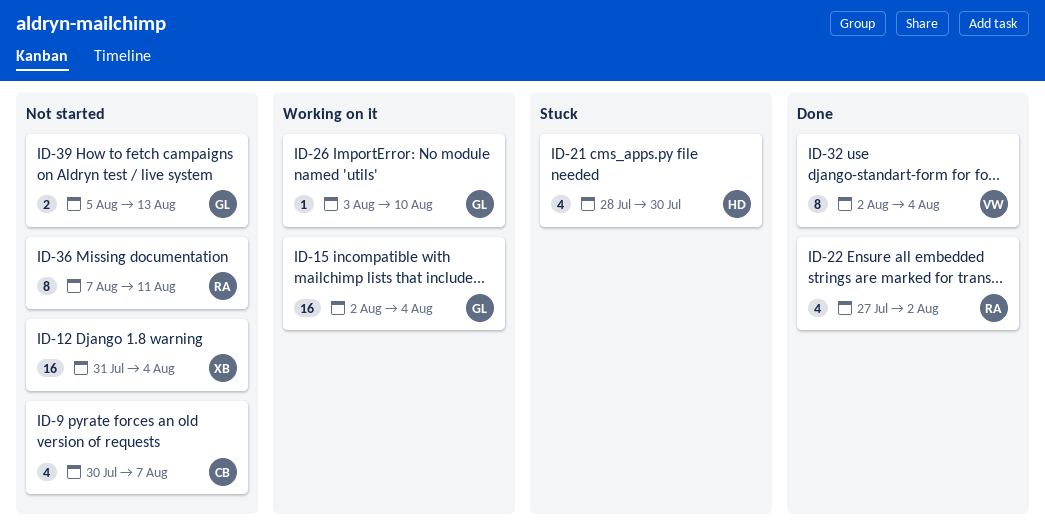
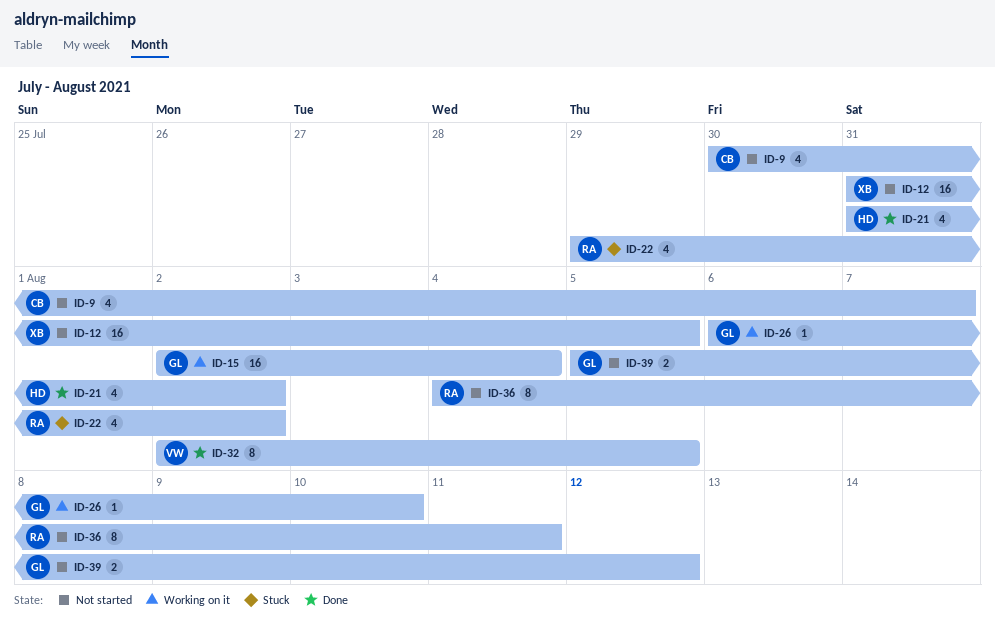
ID-12, due: Aug 4 -> Aug 5
ID-21, status: Stuck -> Done
ID-21, start: Jul 28 -> Jul 31
ID-21, due: Jul 30 -> Aug 2
ID-22, status: Done -> Stuck
ID-22, start: Jul 27 -> Jul 29
ID-26, start: Aug 3 -> Aug 6
ID-32, due: Aug 4 -> Aug 5
ID-36, start: Aug 7 -> Aug 4
ID-39, due: Aug 13 -> Aug 12

